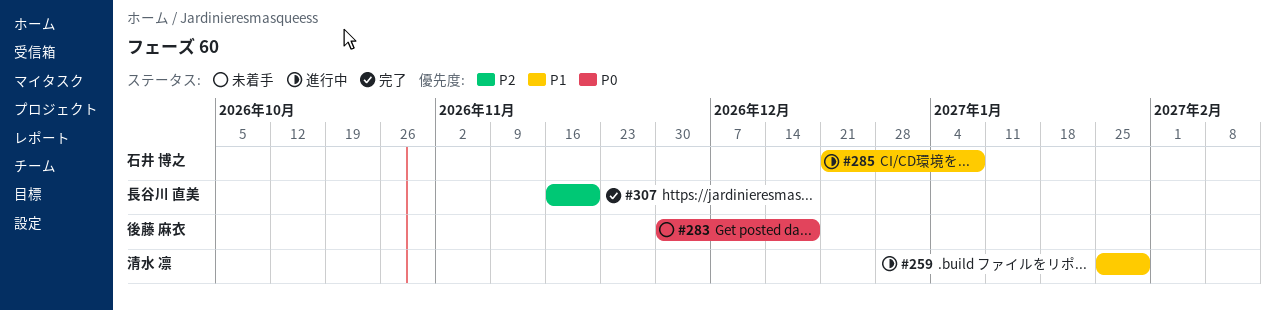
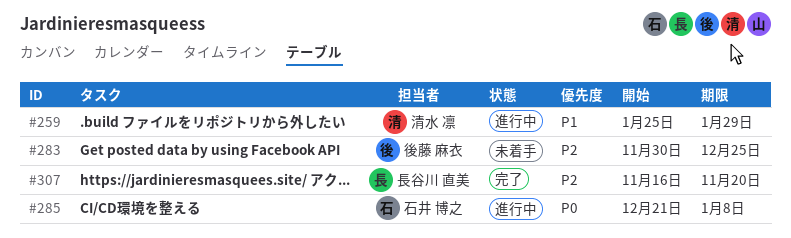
#283, priority: P0 -> P2
#283, due: Dec 18 -> Dec 25
#285, priority: P1 -> P0

